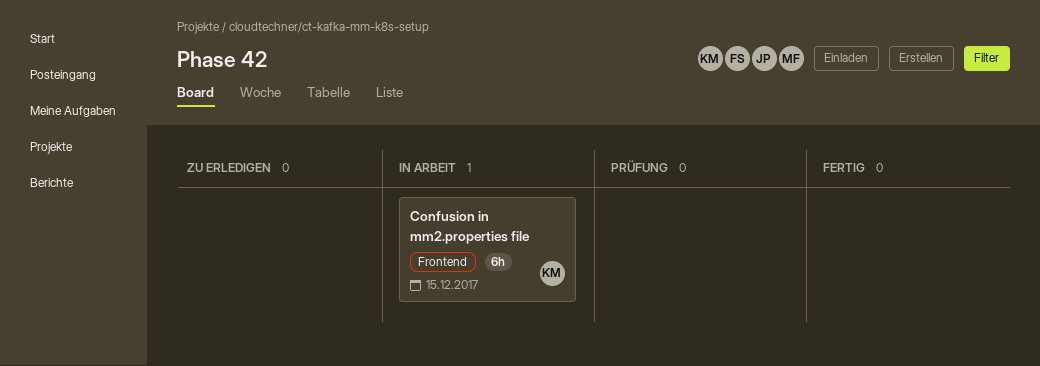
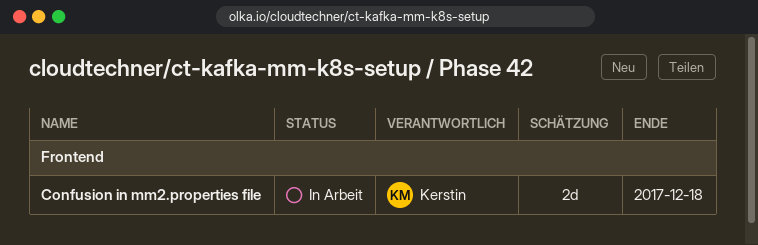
Confusion in mm2.properties file, estimate: 6h -> 2d
Confusion in mm2.properties file, due: Dec 15 -> Dec 18

